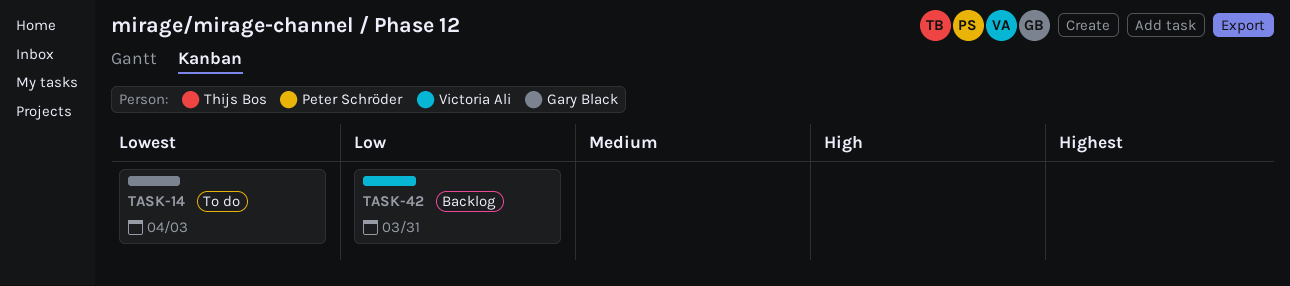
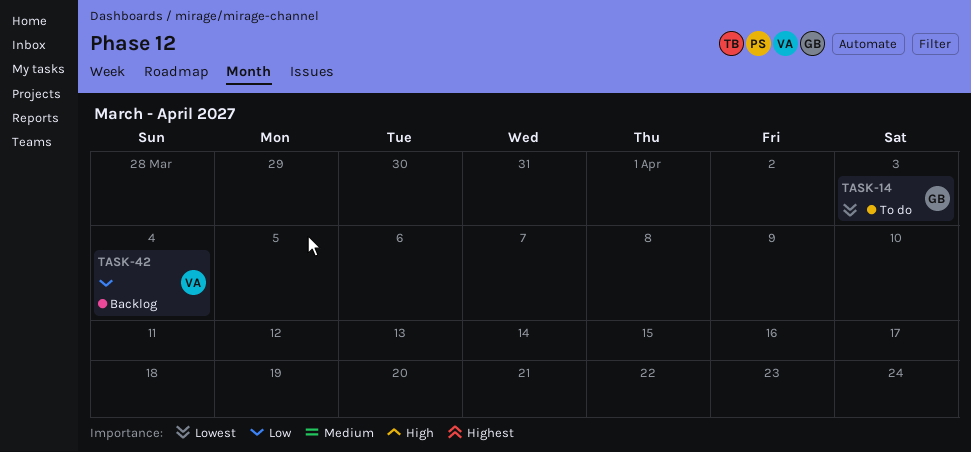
TASK-42, due: Mar 31 -> Apr 4

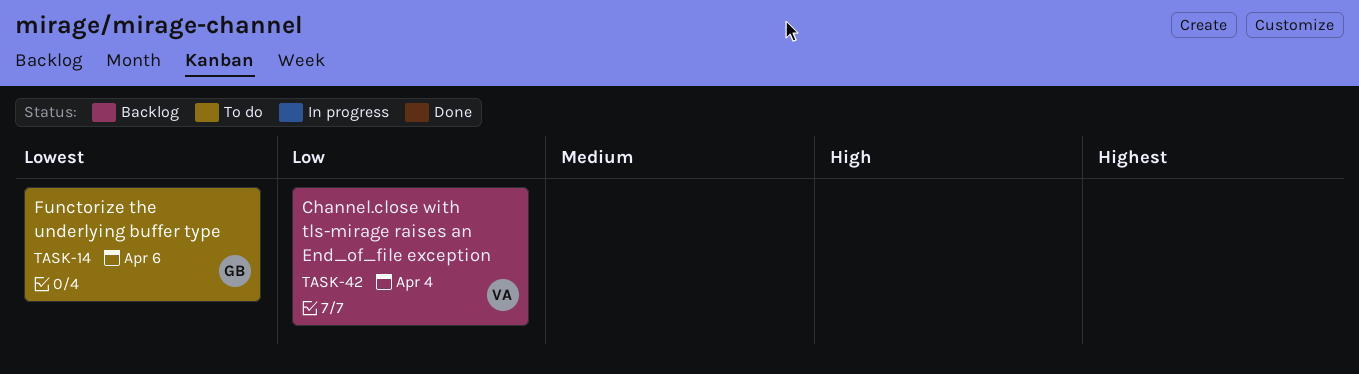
TASK-14, due: Apr 3 -> Apr 6

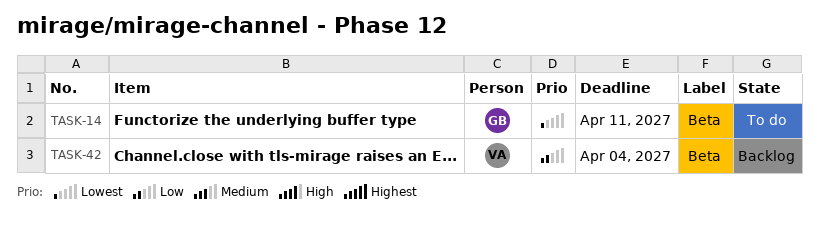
TASK-14, due: Apr 6 -> Apr 11

